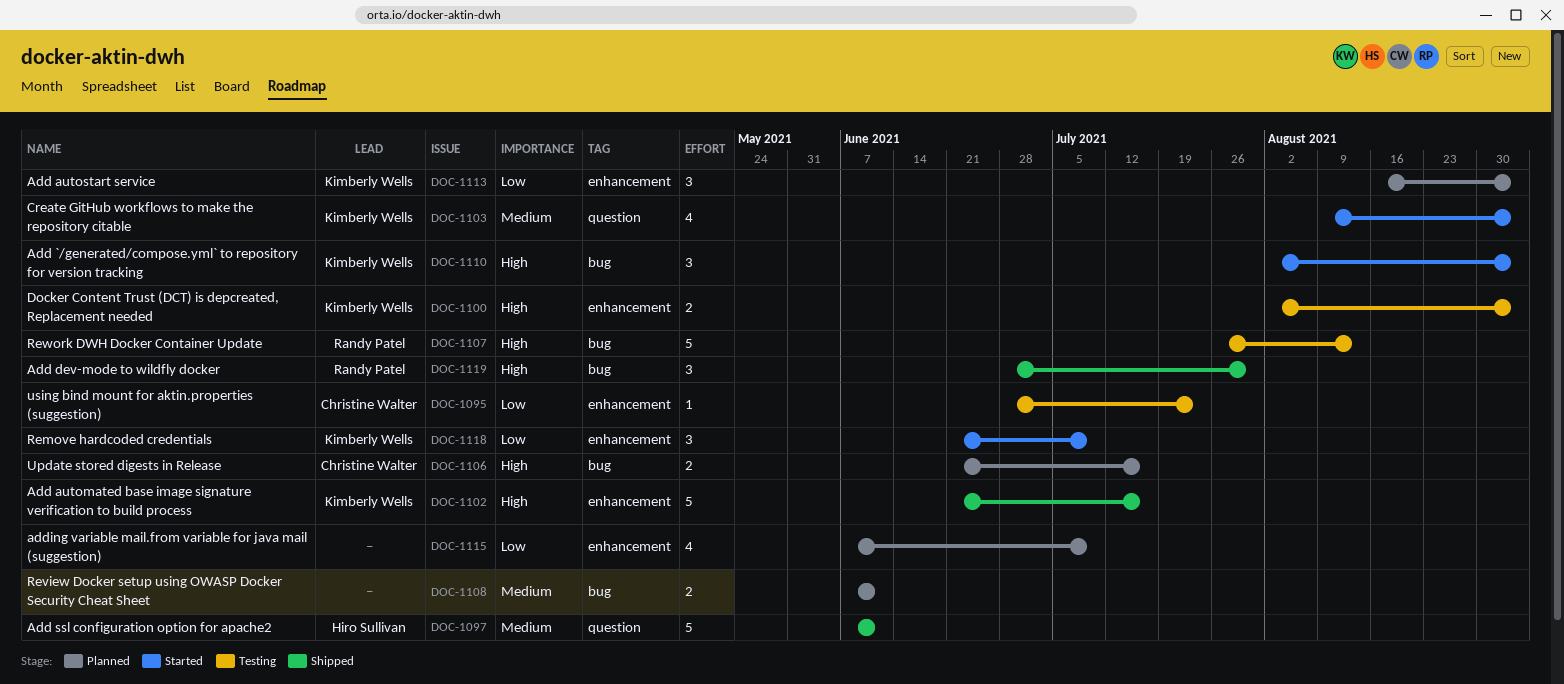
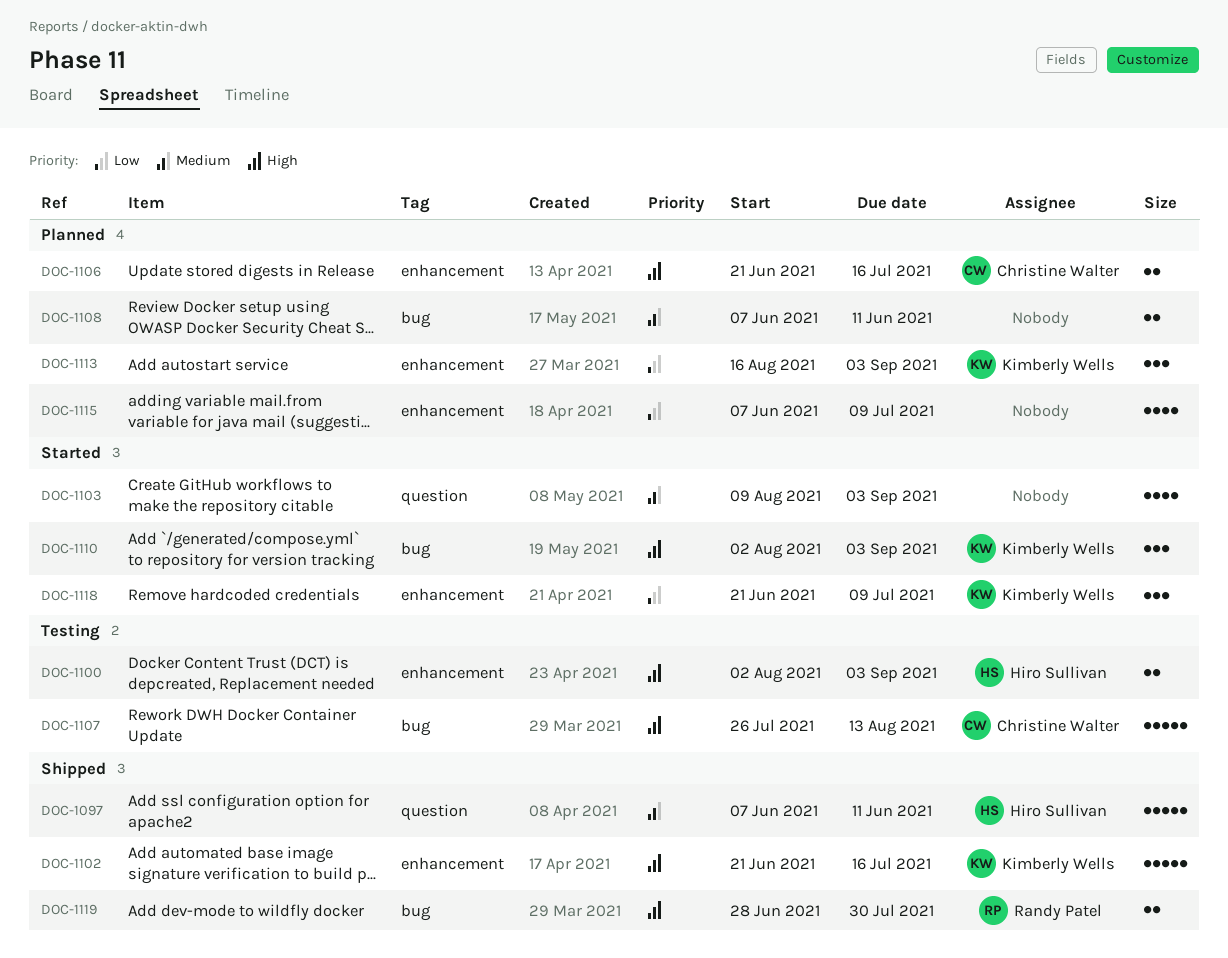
DOC-1095: present -> none
DOC-1100, owner: Kimberly Wells -> Hiro Sullivan
DOC-1103, owner: Kimberly Wells -> none
DOC-1106, label: bug -> enhancement
DOC-1107, owner: Randy Patel -> Christine Walter
DOC-1119, estimate: 3 -> 2

